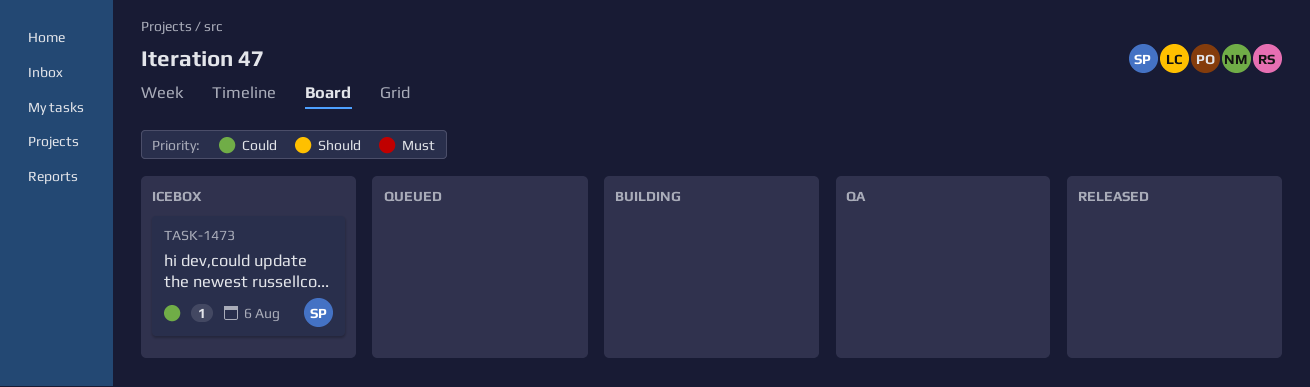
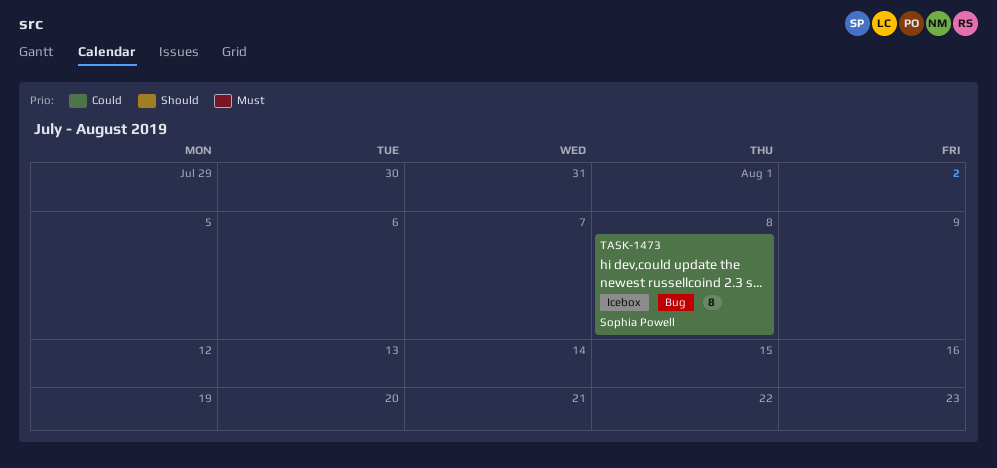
TASK-1473, estimate: 1 -> 8
TASK-1473, due: Aug 6 -> Aug 8

